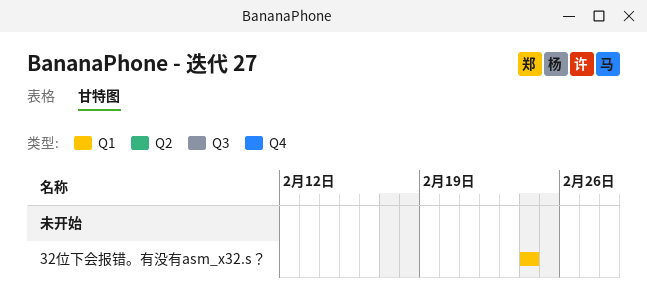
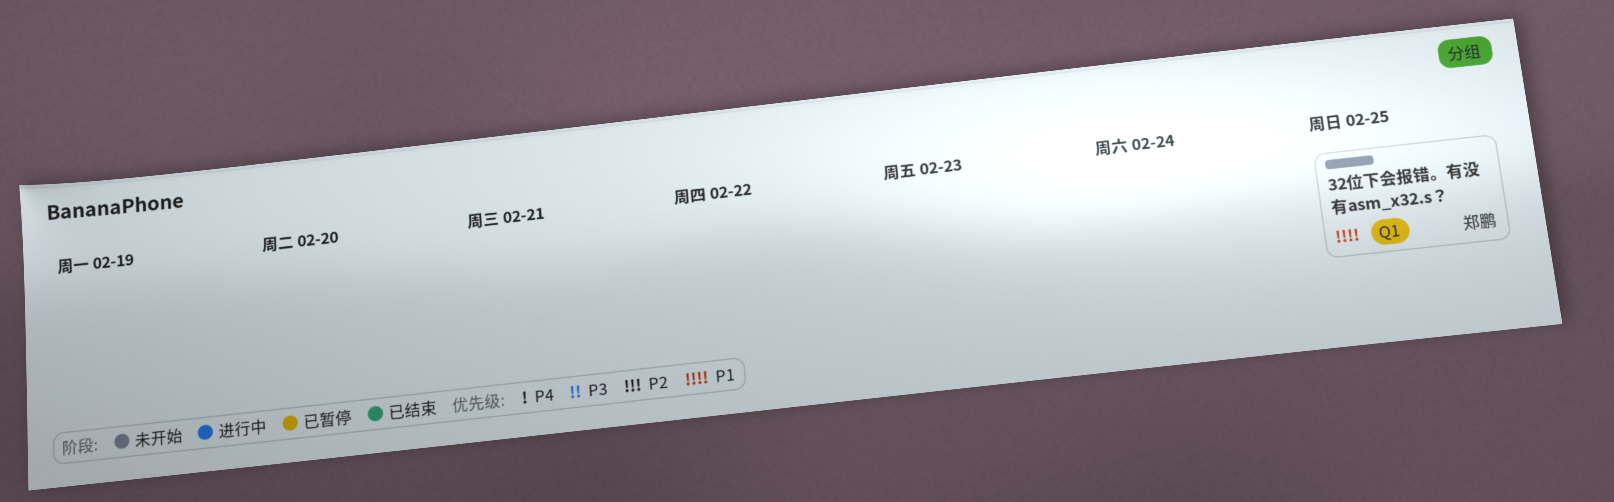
32位下会报错。有没有asm_x32.s？, due: Feb 24 -> Feb 25

